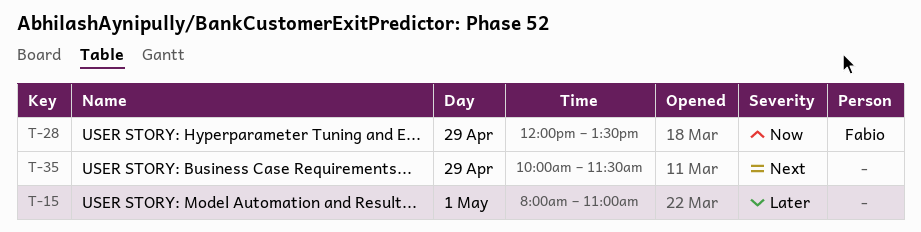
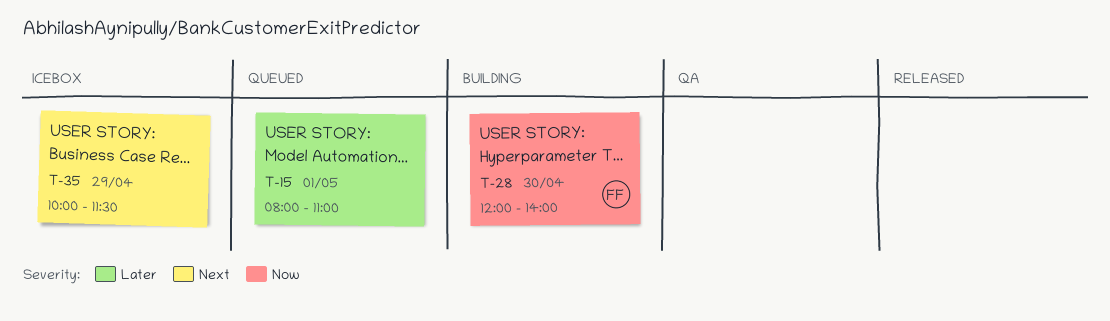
T-28, day: Apr 29 -> Apr 30
T-28, ends: 13:30 -> 14:00

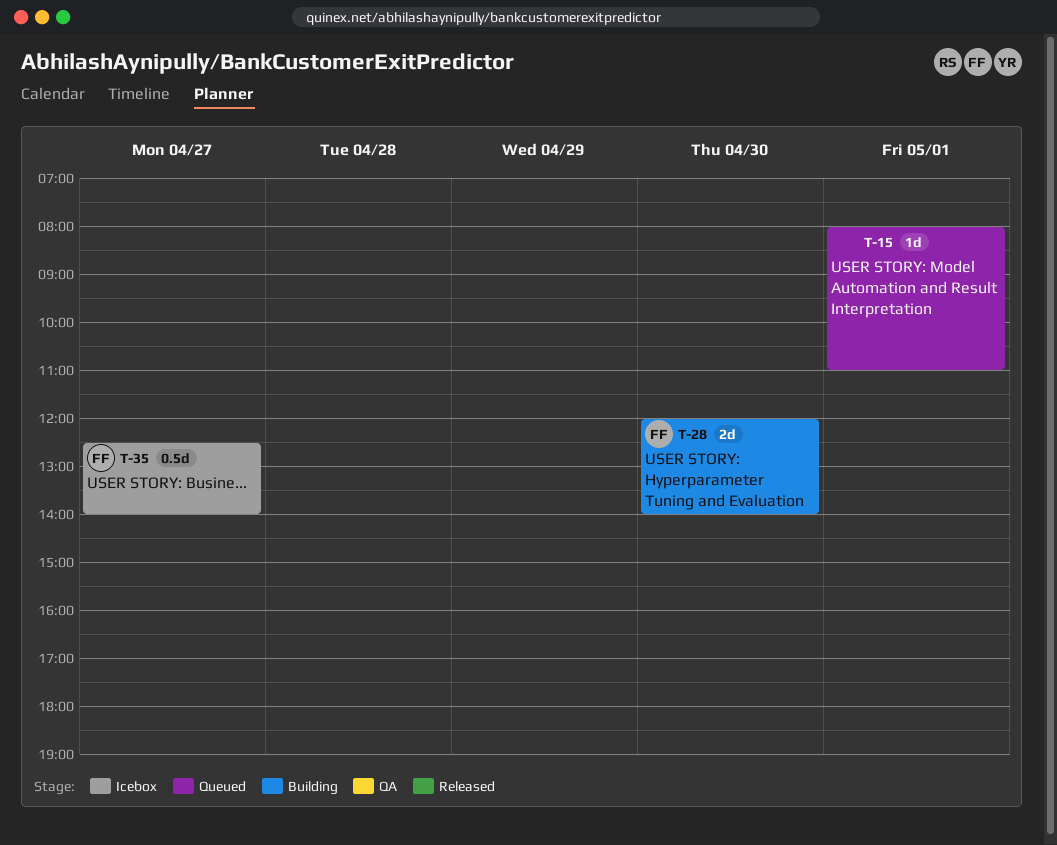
T-35, owner: none -> FF
T-35, day: Apr 29 -> Apr 27
T-35, begins: 10:00 -> 12:30
T-35, ends: 11:30 -> 14:00

